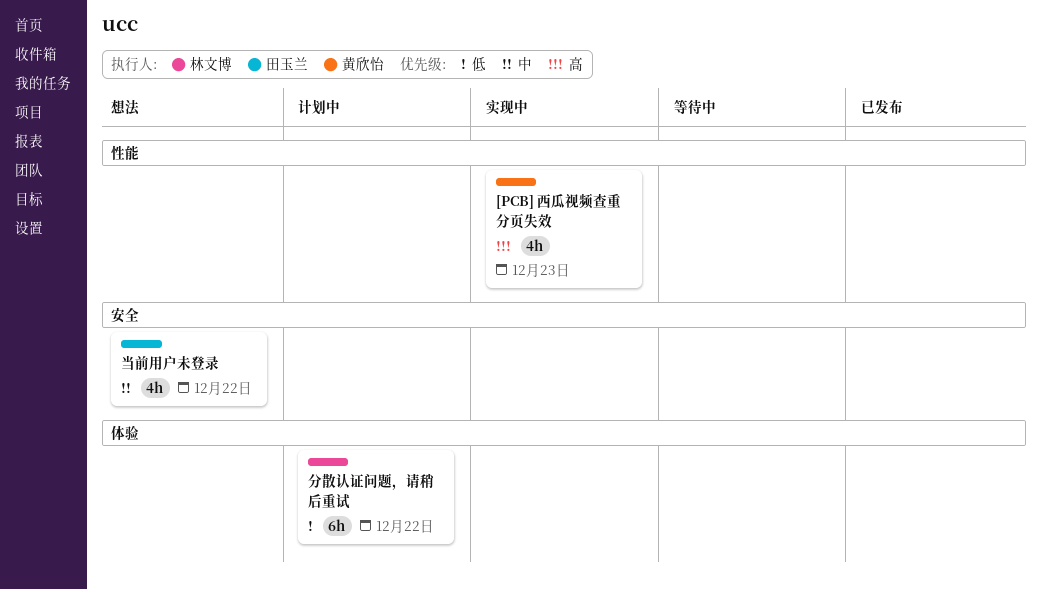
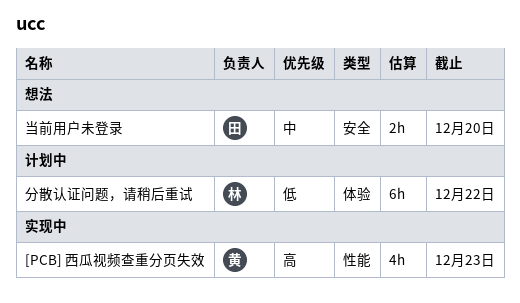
当前用户未登录, estimate: 4h -> 2h
当前用户未登录, due: Dec 22 -> Dec 20

